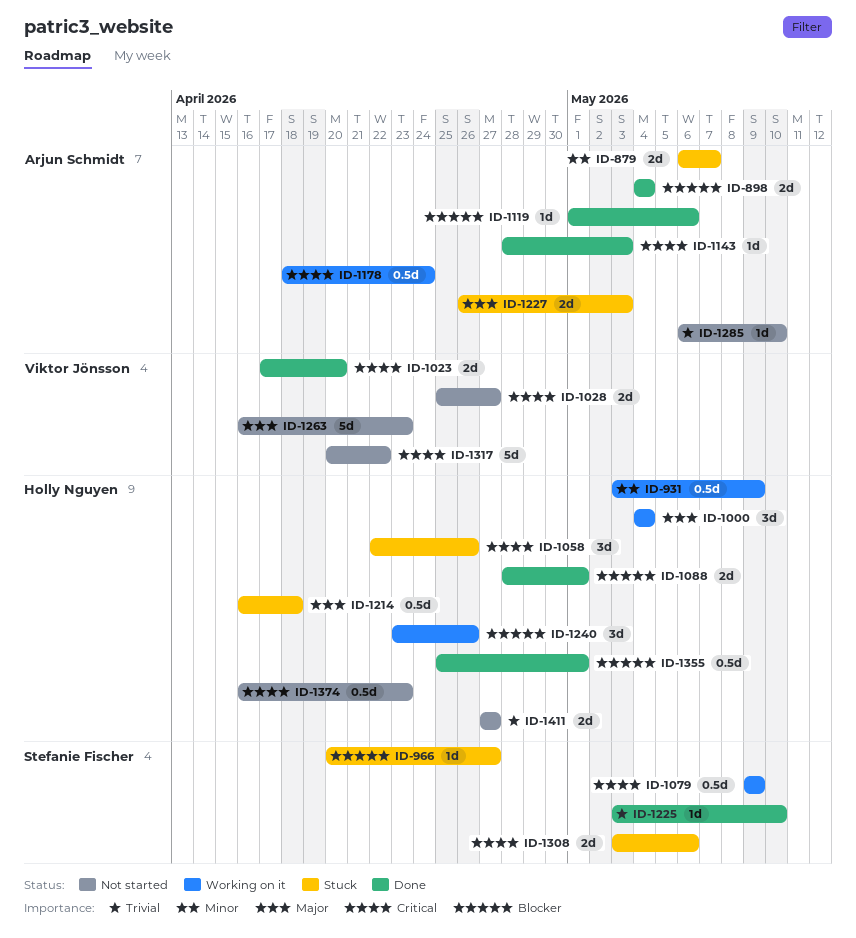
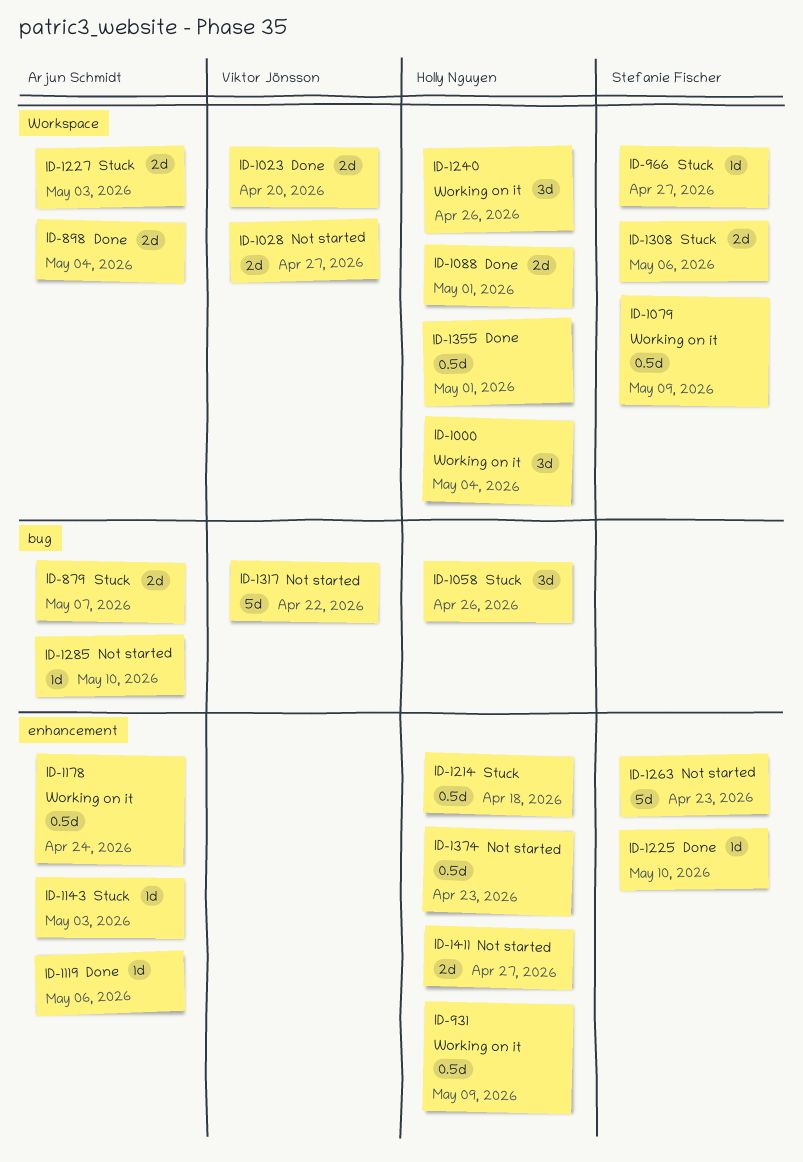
ID-1143, status: Done -> Stuck
ID-1263, owner: Viktor Jönsson -> Stefanie Fischer

